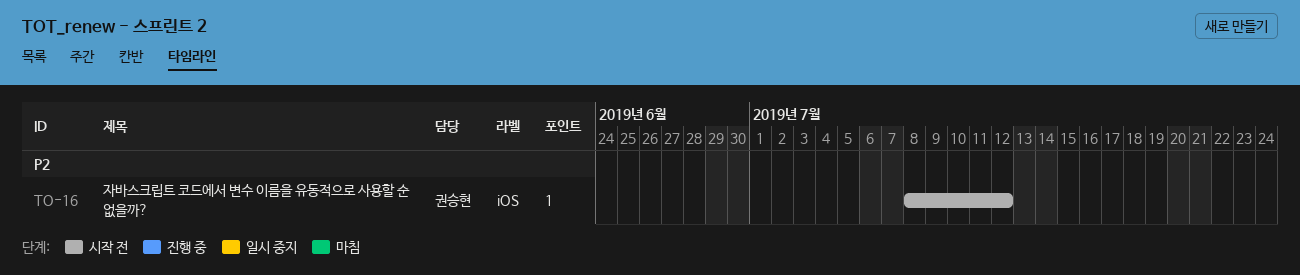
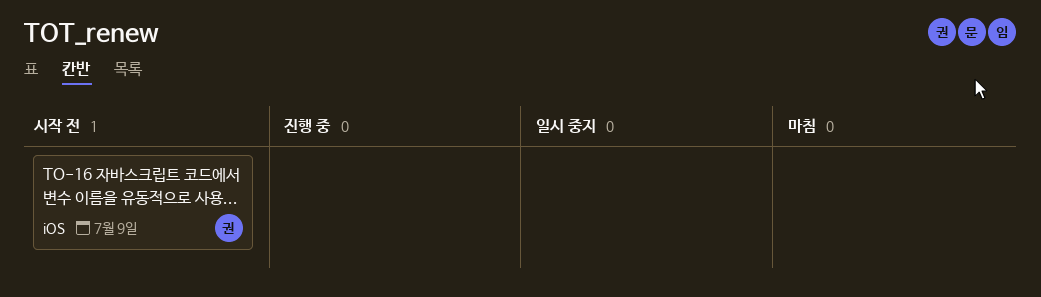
TO-16, due: Jul 12 -> Jul 9

